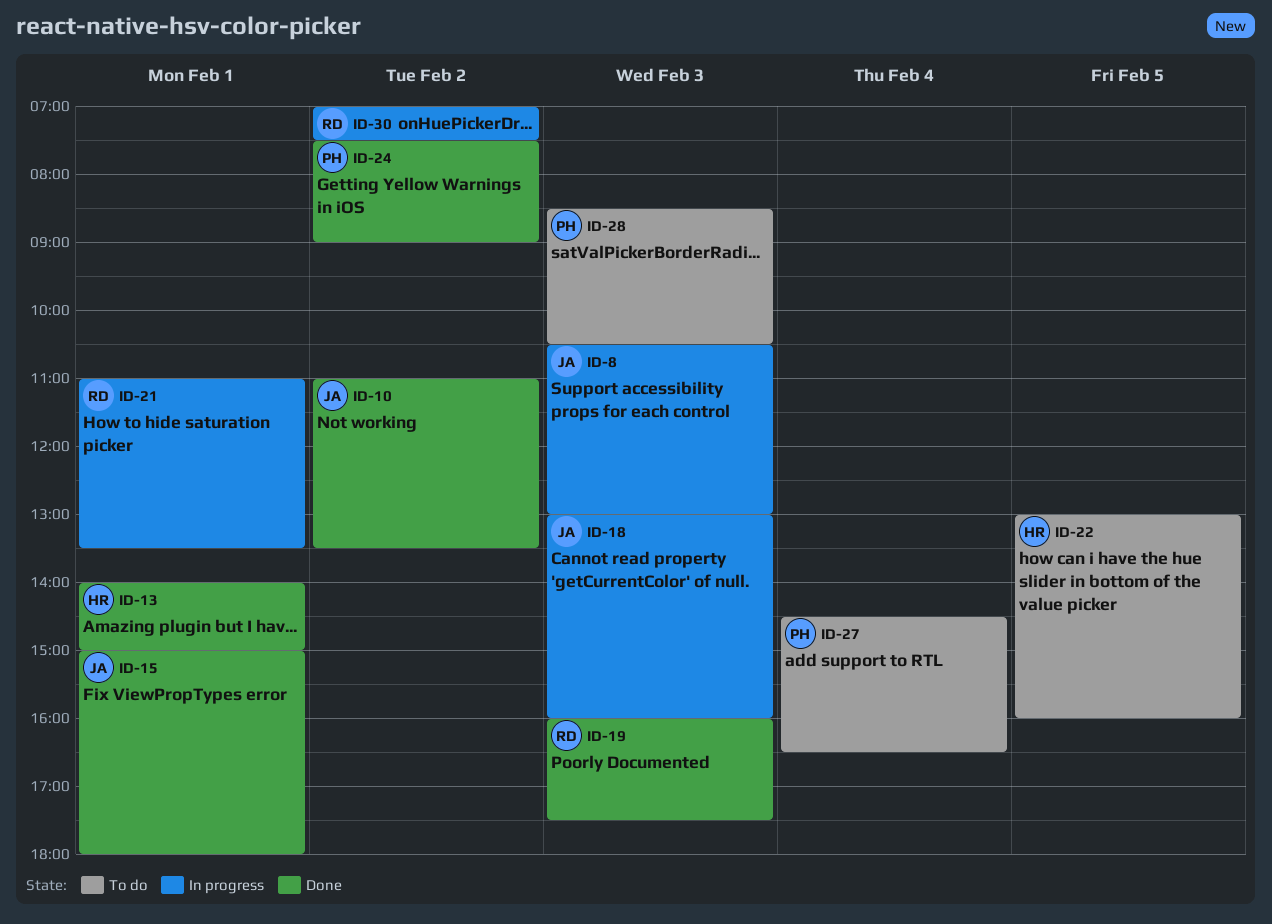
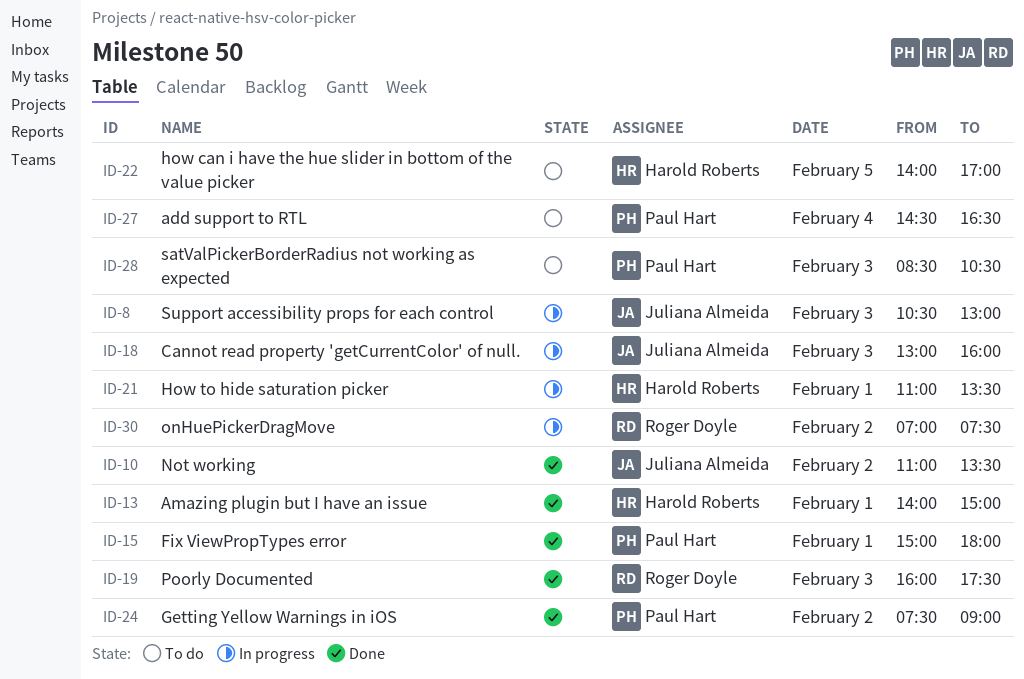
ID-15, owner: Juliana Almeida -> Paul Hart
ID-21, owner: Roger Doyle -> Harold Roberts
ID-22, begins: 13:00 -> 14:00
ID-22, ends: 16:00 -> 17:00

